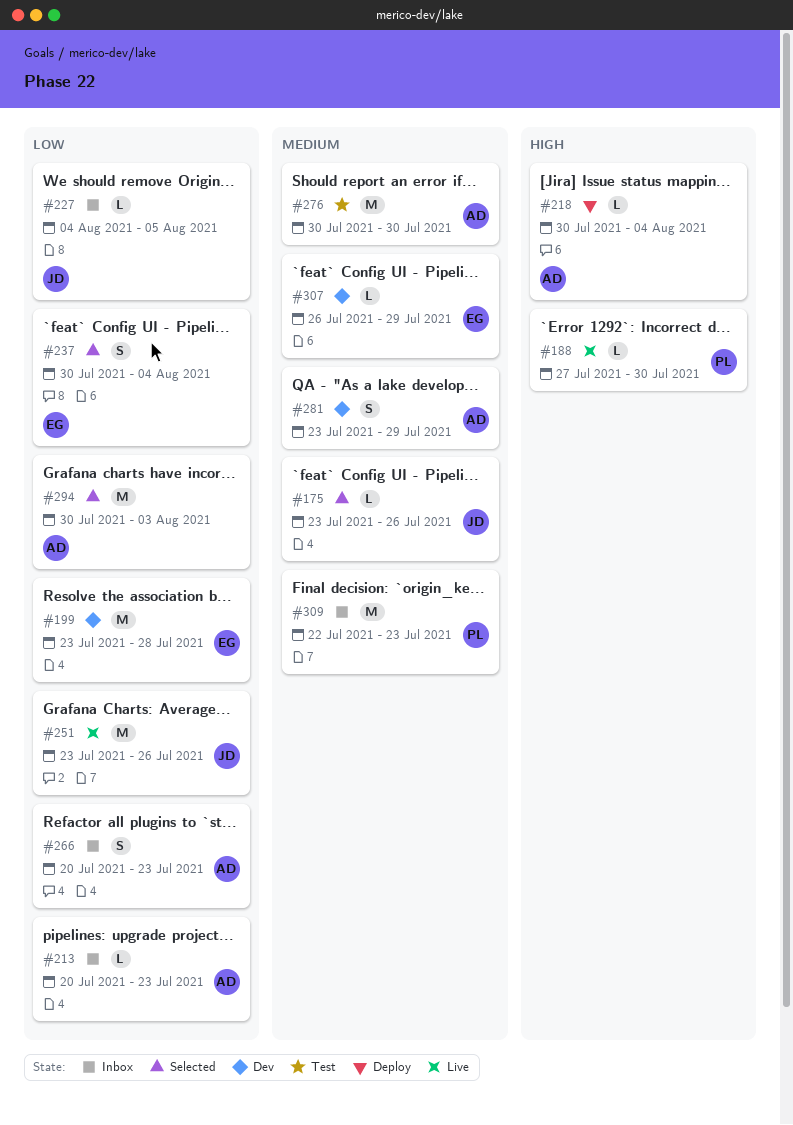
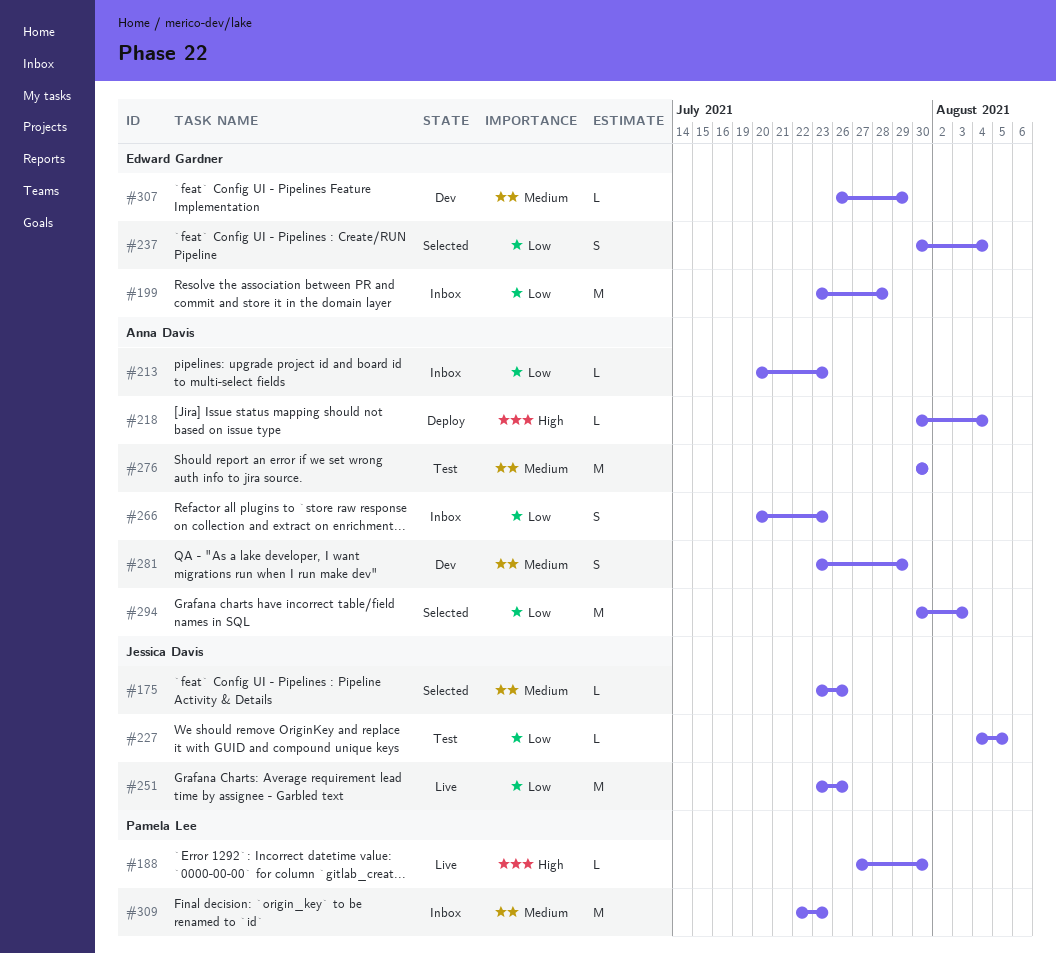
#199, status: Dev -> Inbox
#227, status: Inbox -> Test

